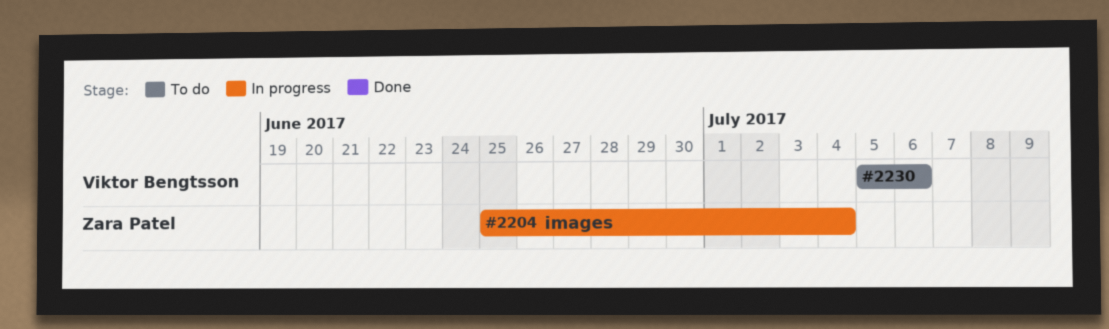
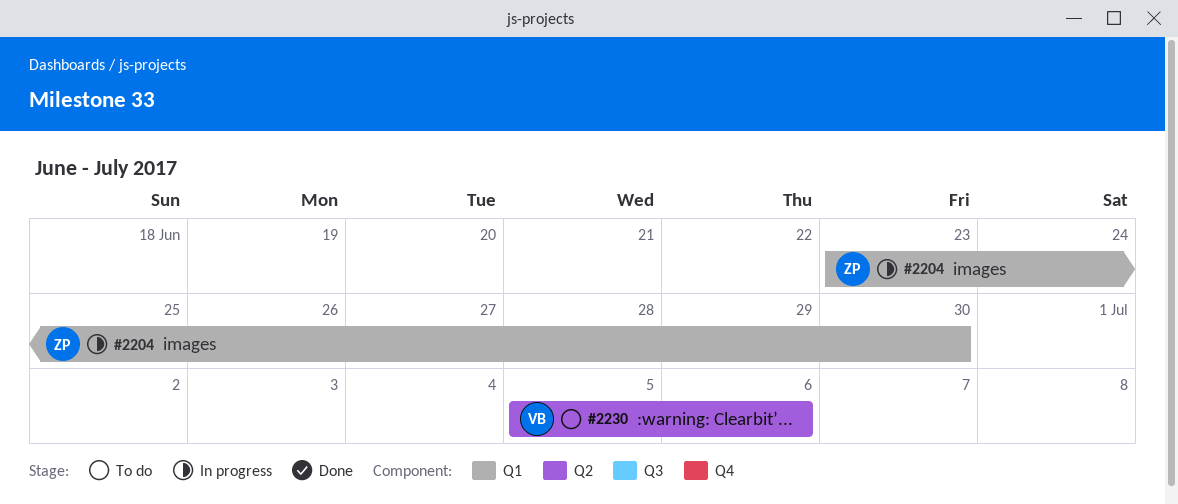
#2204, start: Jun 25 -> Jun 23
#2204, due: Jul 4 -> Jun 30

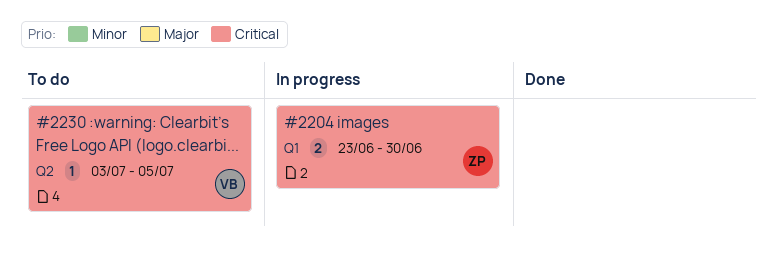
#2230, start: Jul 5 -> Jul 3
#2230, due: Jul 6 -> Jul 5

